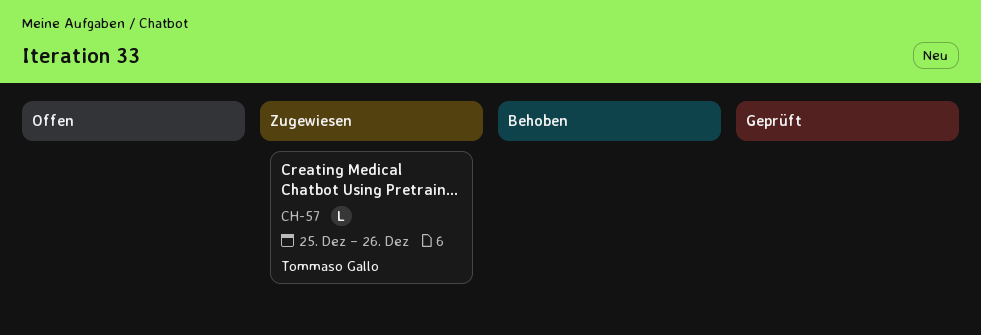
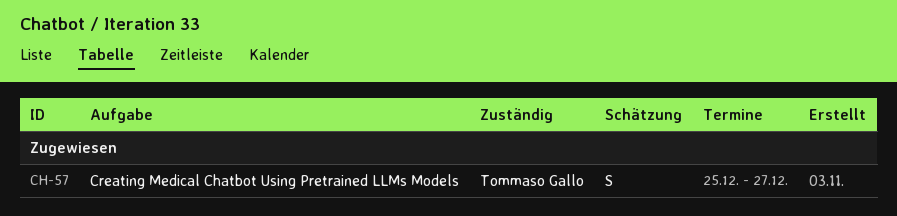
CH-57, estimate: L -> S
CH-57, due: Dec 26 -> Dec 27

